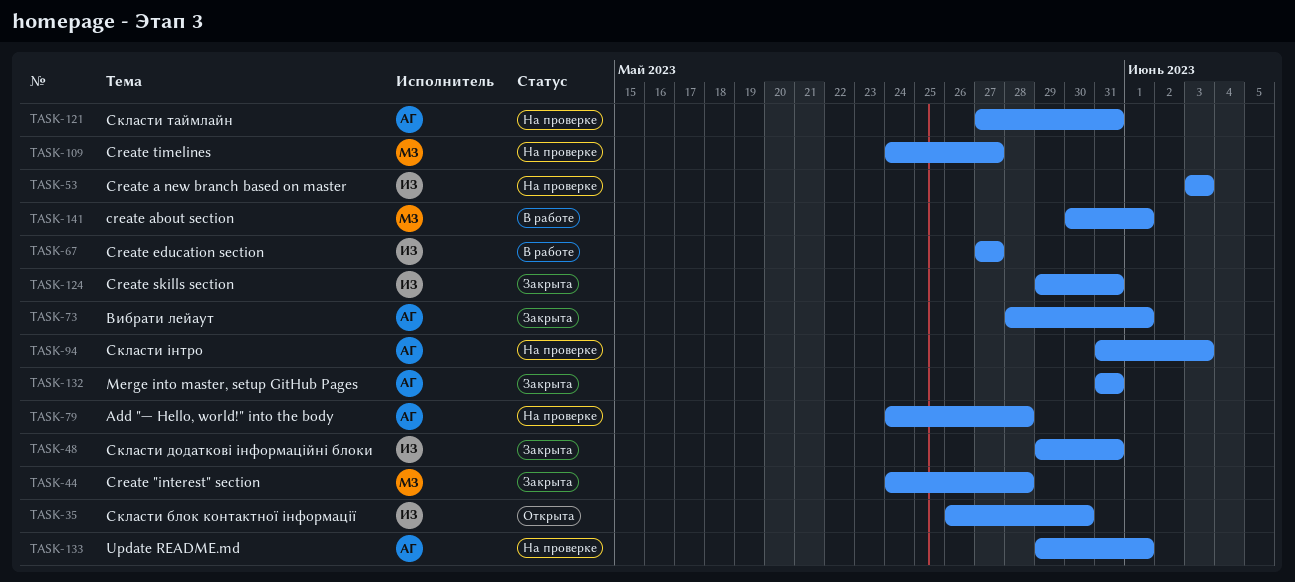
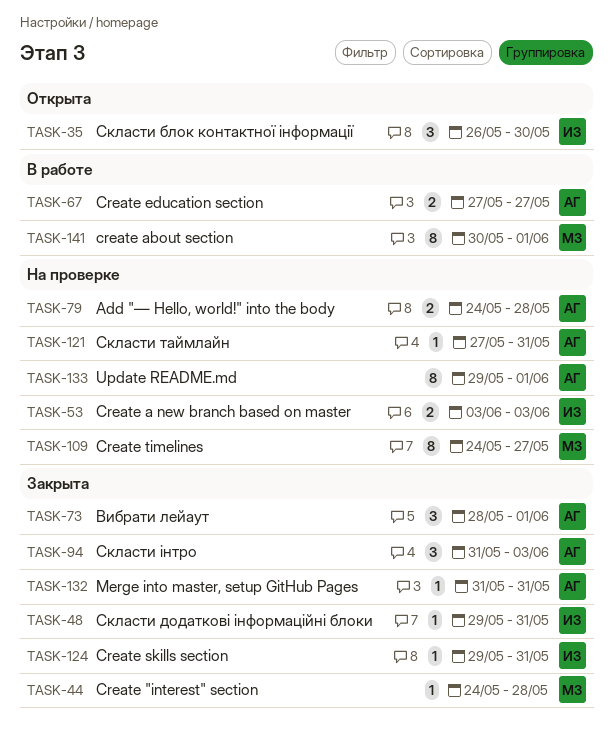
TASK-67, owner: ИЗ -> АГ
TASK-94, status: На проверке -> Закрыта

